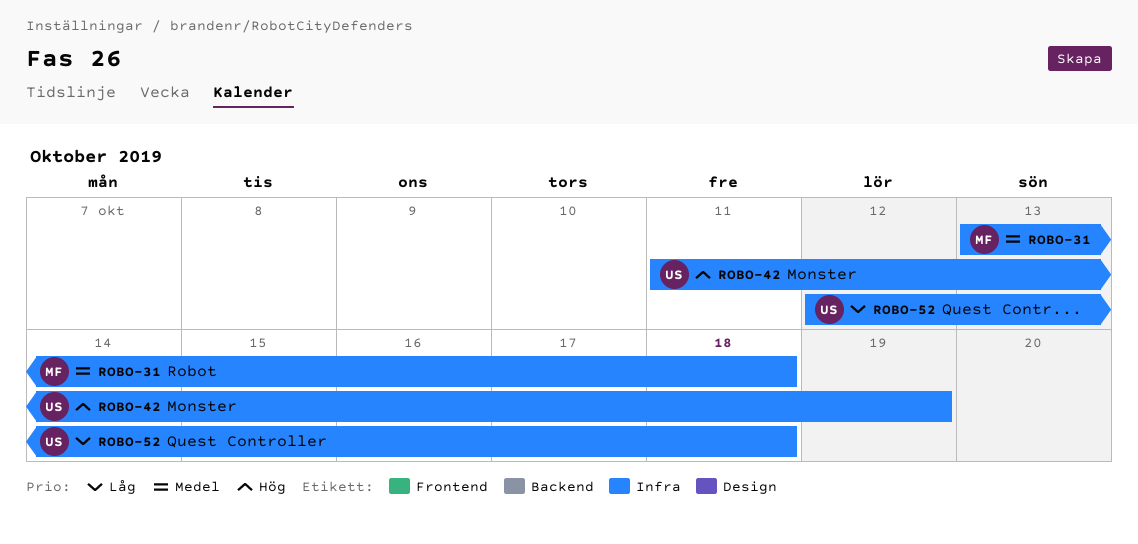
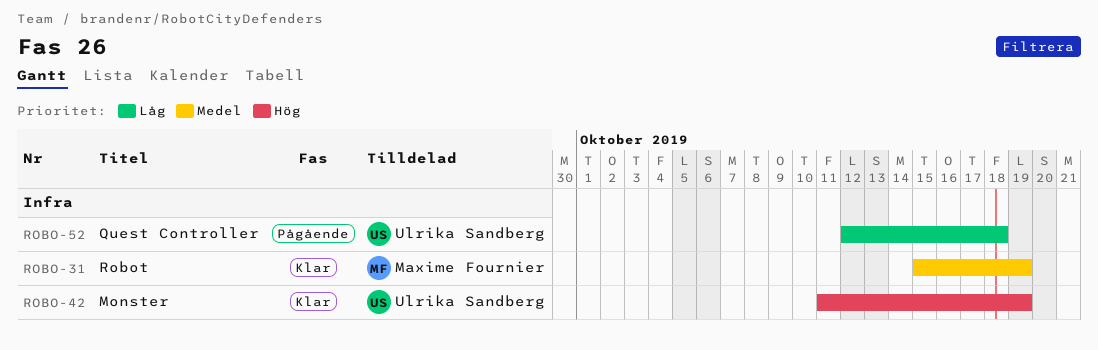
ROBO-31, start: Oct 13 -> Oct 15
ROBO-31, due: Oct 18 -> Oct 19

